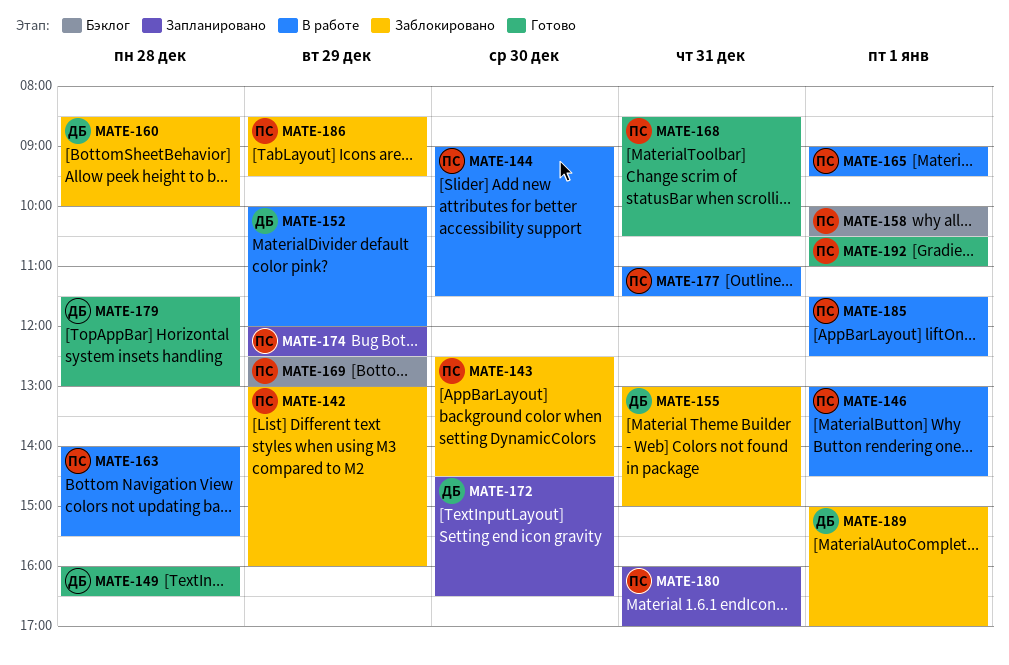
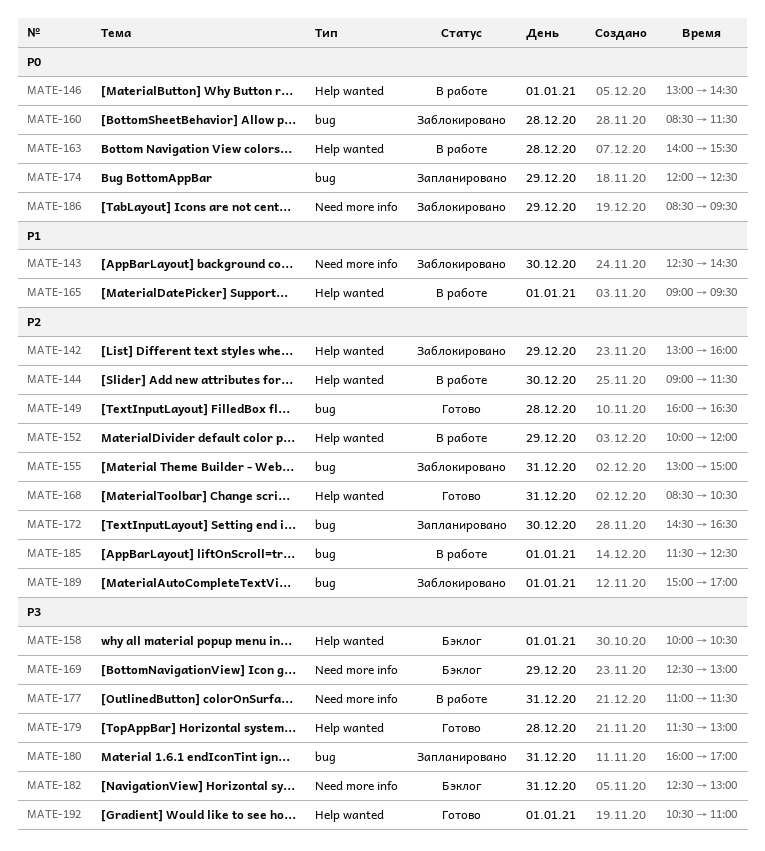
MATE-160, ends: 10:00 -> 11:30
MATE-182: none -> present

